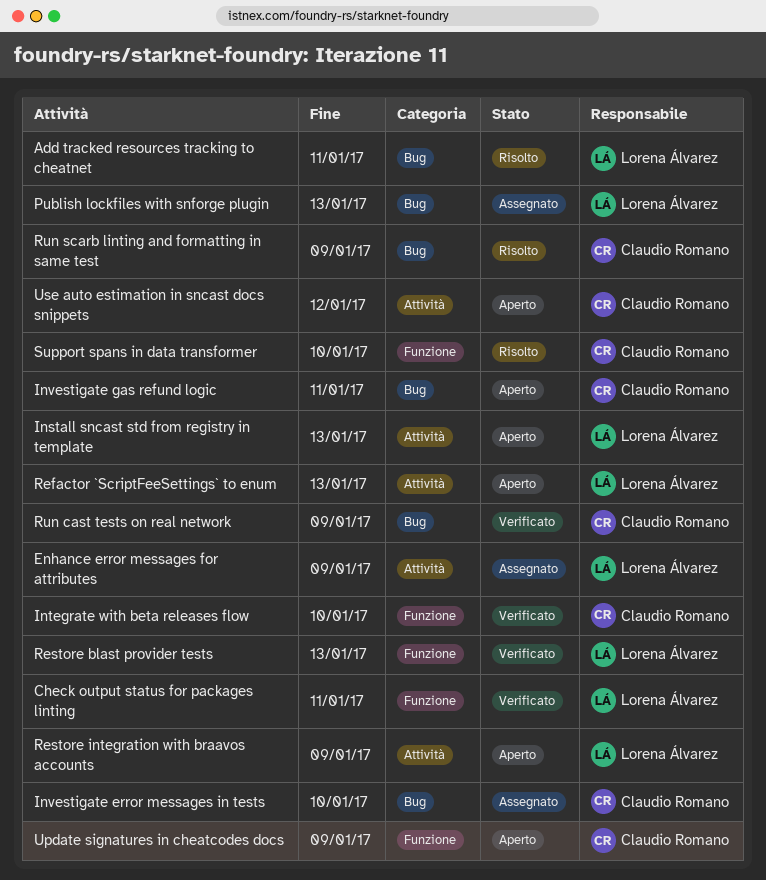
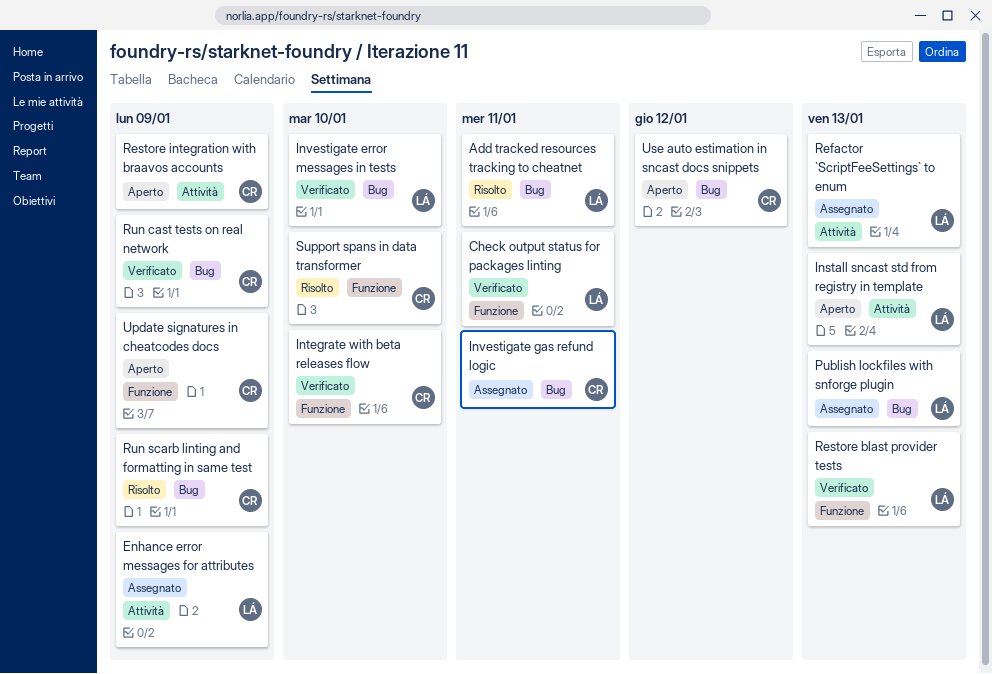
Investigate error messages in tests, status: Assegnato -> Verificato
Investigate error messages in tests, owner: Claudio Romano -> Lorena Álvarez
Investigate gas refund logic, status: Aperto -> Assegnato
Refactor `ScriptFeeSettings` to enum, status: Aperto -> Assegnato
Restore integration with braavos accounts, owner: Lorena Álvarez -> Claudio Romano
Use auto estimation in sncast docs snippets, label: Attività -> Bug

